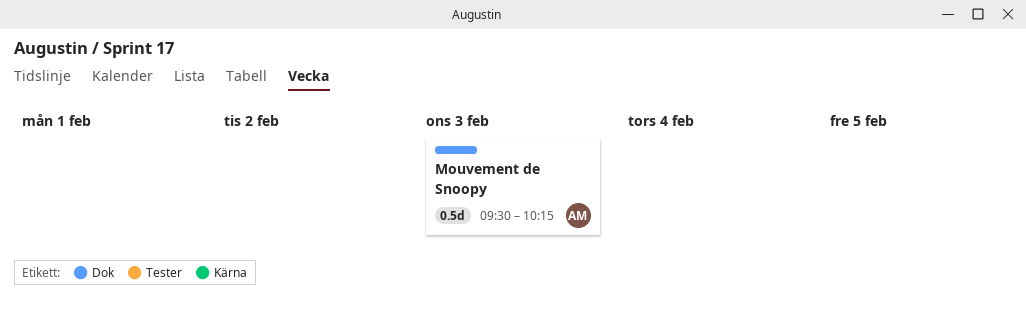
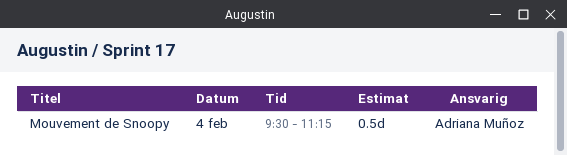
Mouvement de Snoopy, day: Feb 3 -> Feb 4
Mouvement de Snoopy, ends: 10:15 -> 11:15

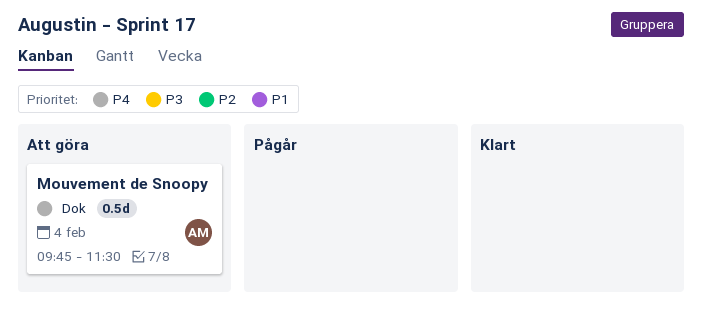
Mouvement de Snoopy, begins: 09:30 -> 09:45
Mouvement de Snoopy, ends: 11:15 -> 11:30

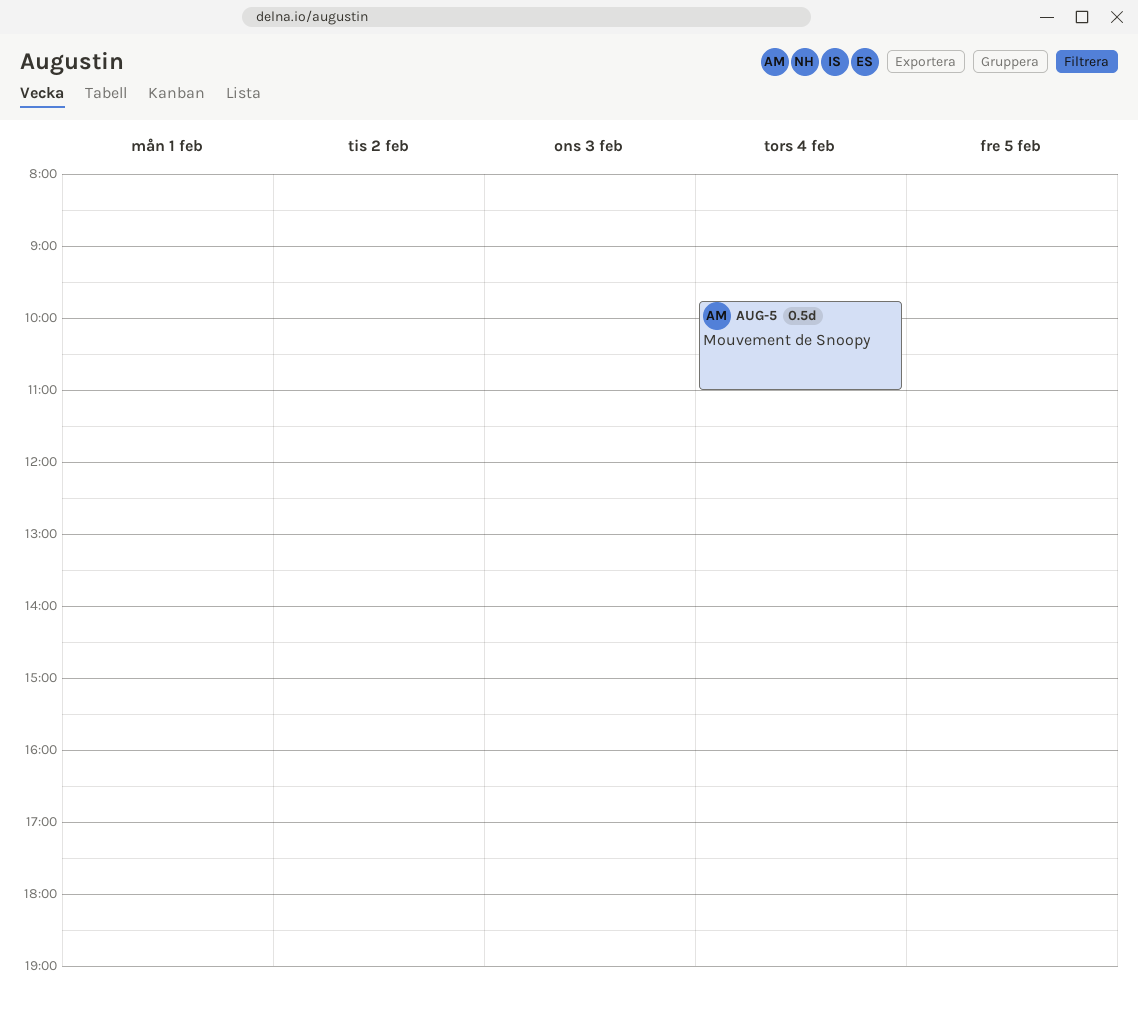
Mouvement de Snoopy, ends: 11:30 -> 11:00

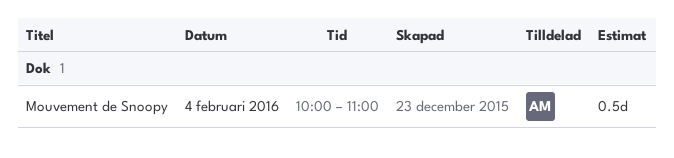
Mouvement de Snoopy, begins: 09:45 -> 10:00

